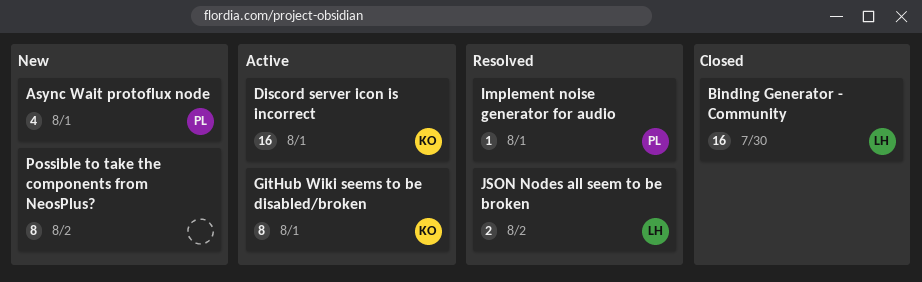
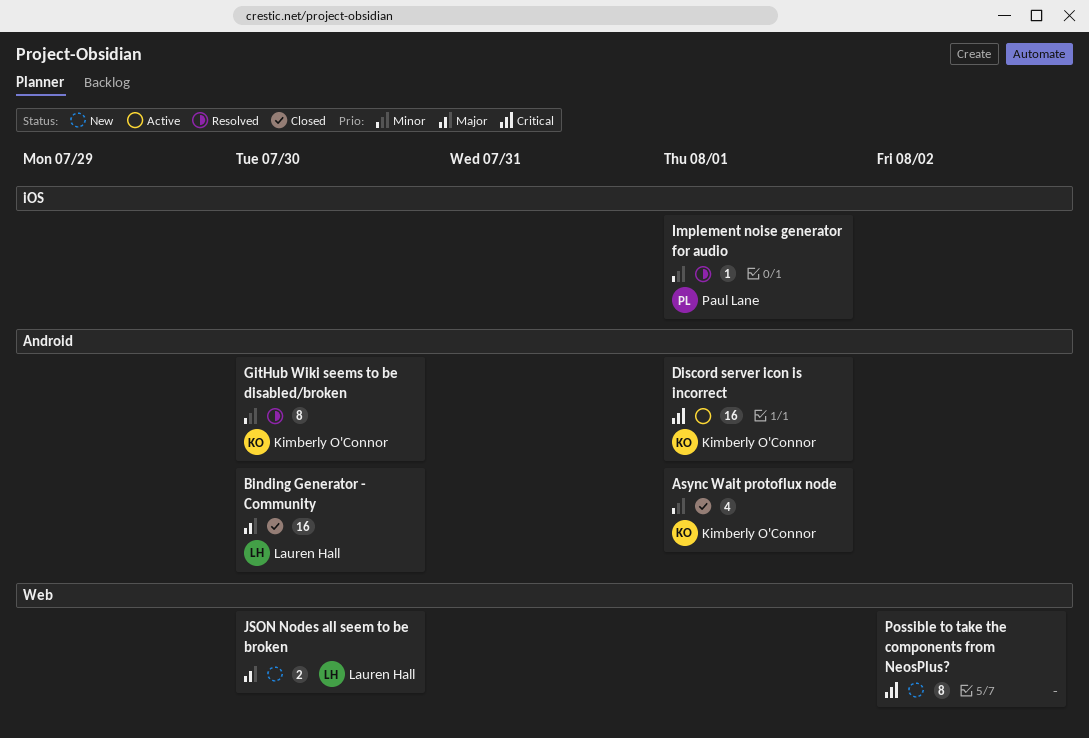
Async Wait protoflux node, status: New -> Closed
Async Wait protoflux node, owner: Paul Lane -> Kimberly O'Connor
GitHub Wiki seems to be disabled/broken, status: Active -> Resolved
GitHub Wiki seems to be disabled/broken, due: Aug 1 -> Jul 30
JSON Nodes all seem to be broken, status: Resolved -> New
JSON Nodes all seem to be broken, due: Aug 2 -> Jul 30

